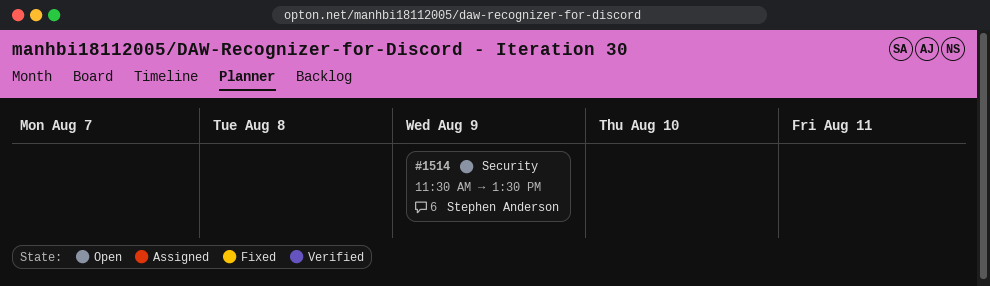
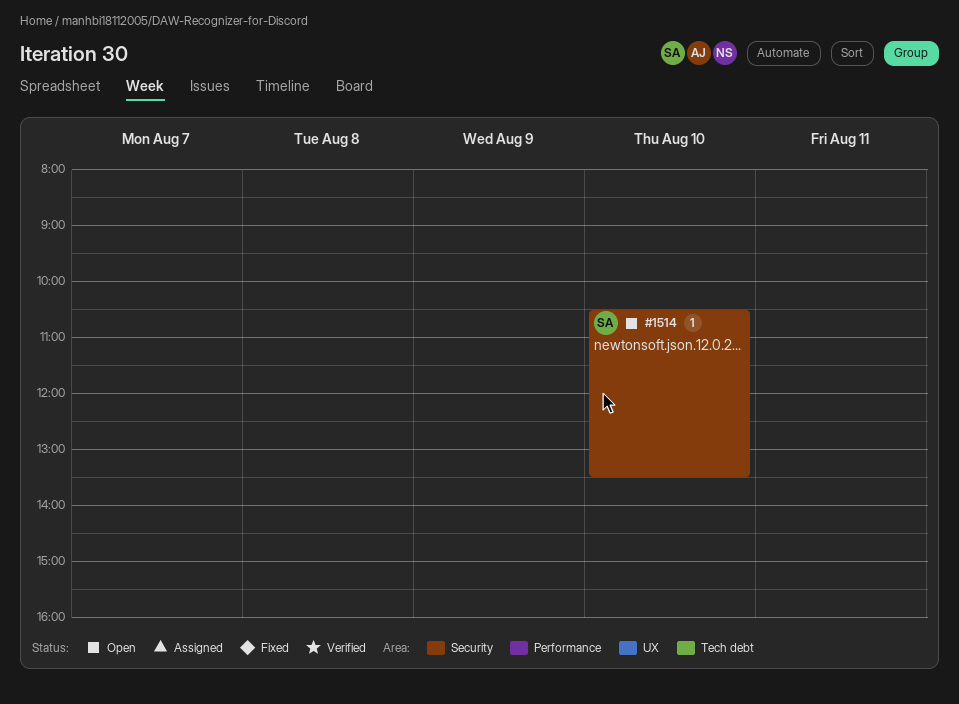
#1514, day: Aug 9 -> Aug 10
#1514, begins: 11:30 -> 10:30

